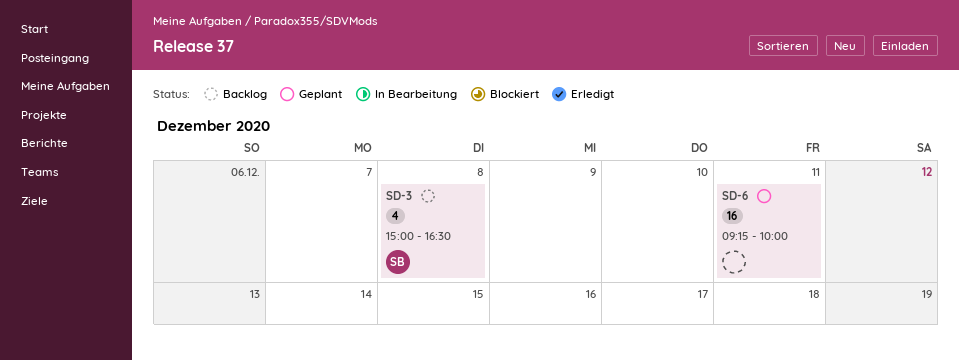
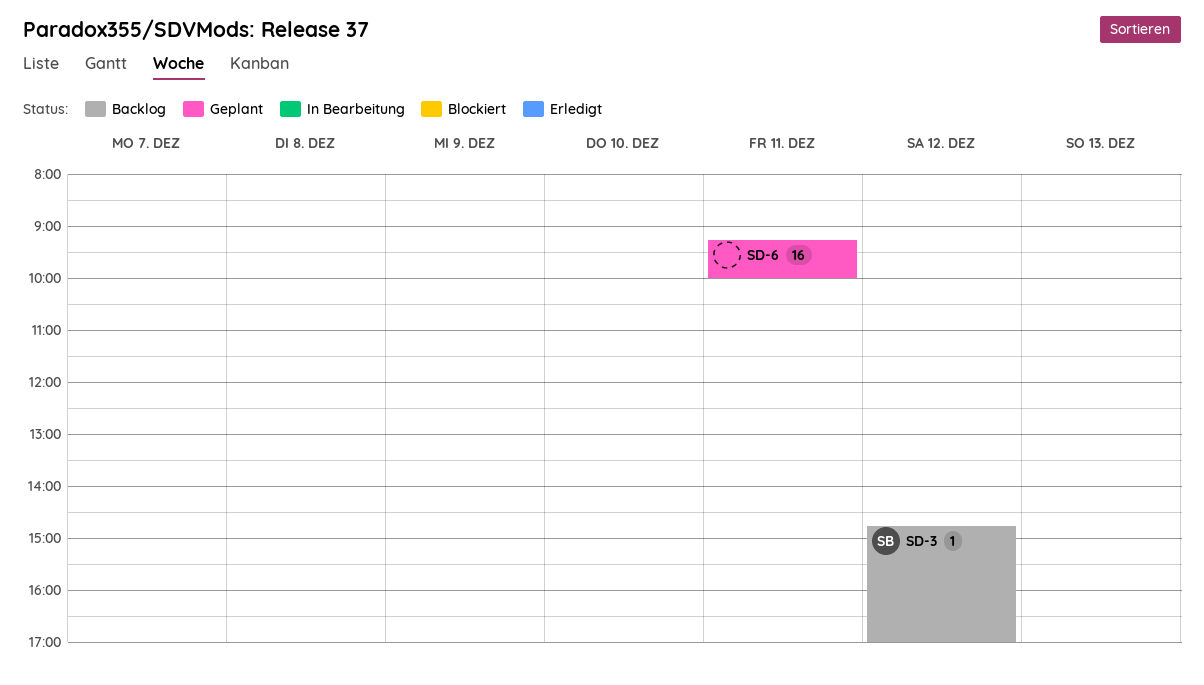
SD-3, estimate: 4 -> 1
SD-3, day: Dec 8 -> Dec 12
SD-3, begins: 15:00 -> 14:45
SD-3, ends: 16:30 -> 17:00

